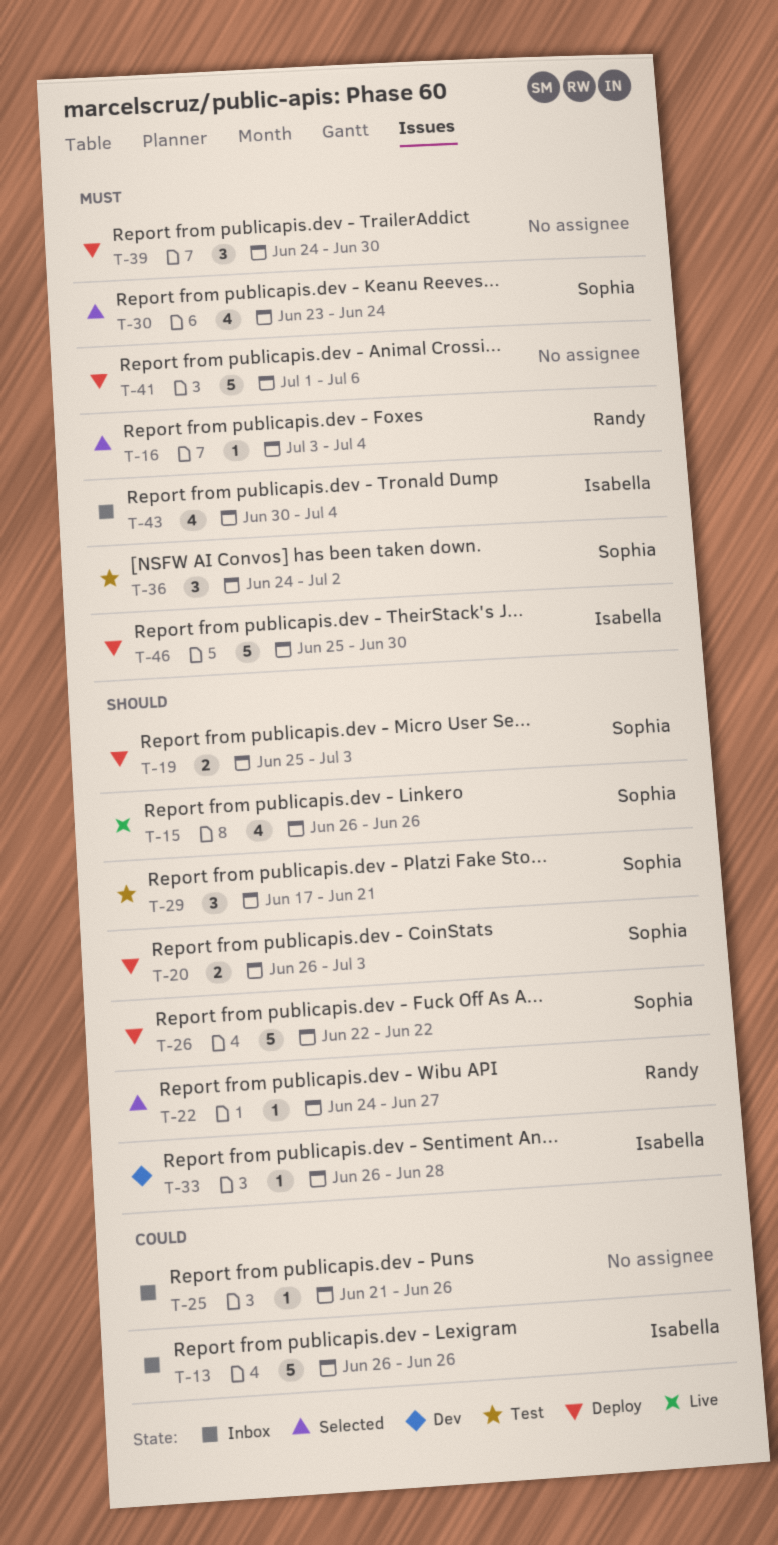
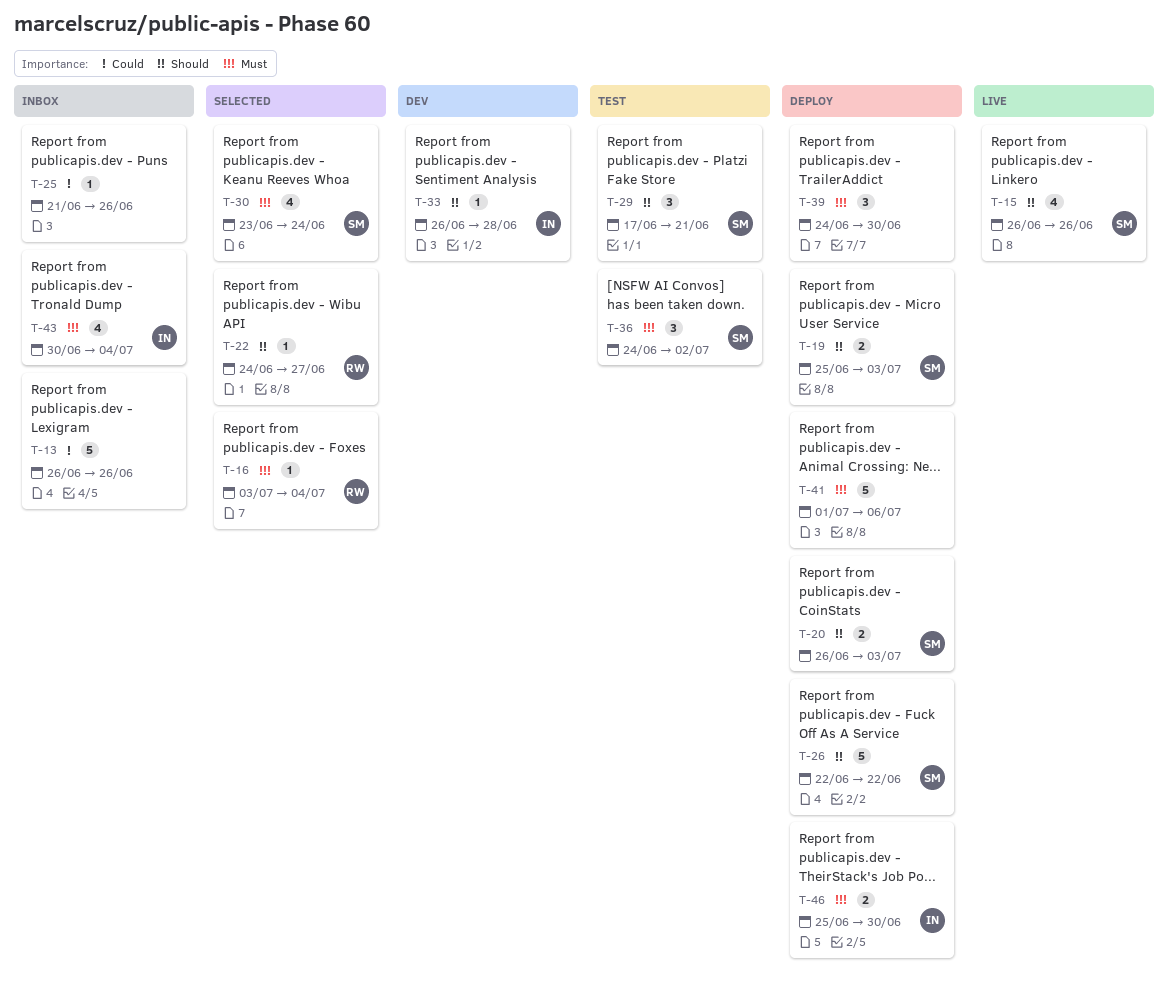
T-13, owner: Isabella -> none
T-46, estimate: 5 -> 2

